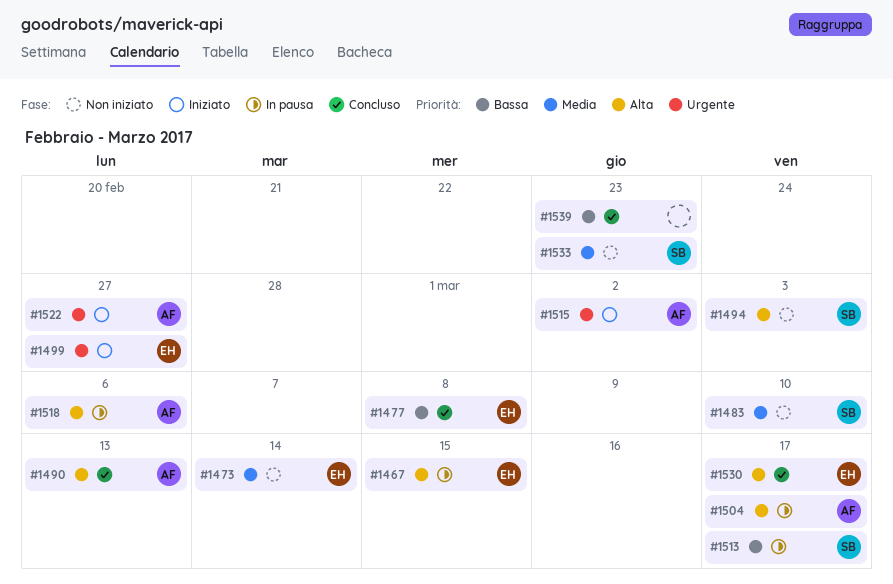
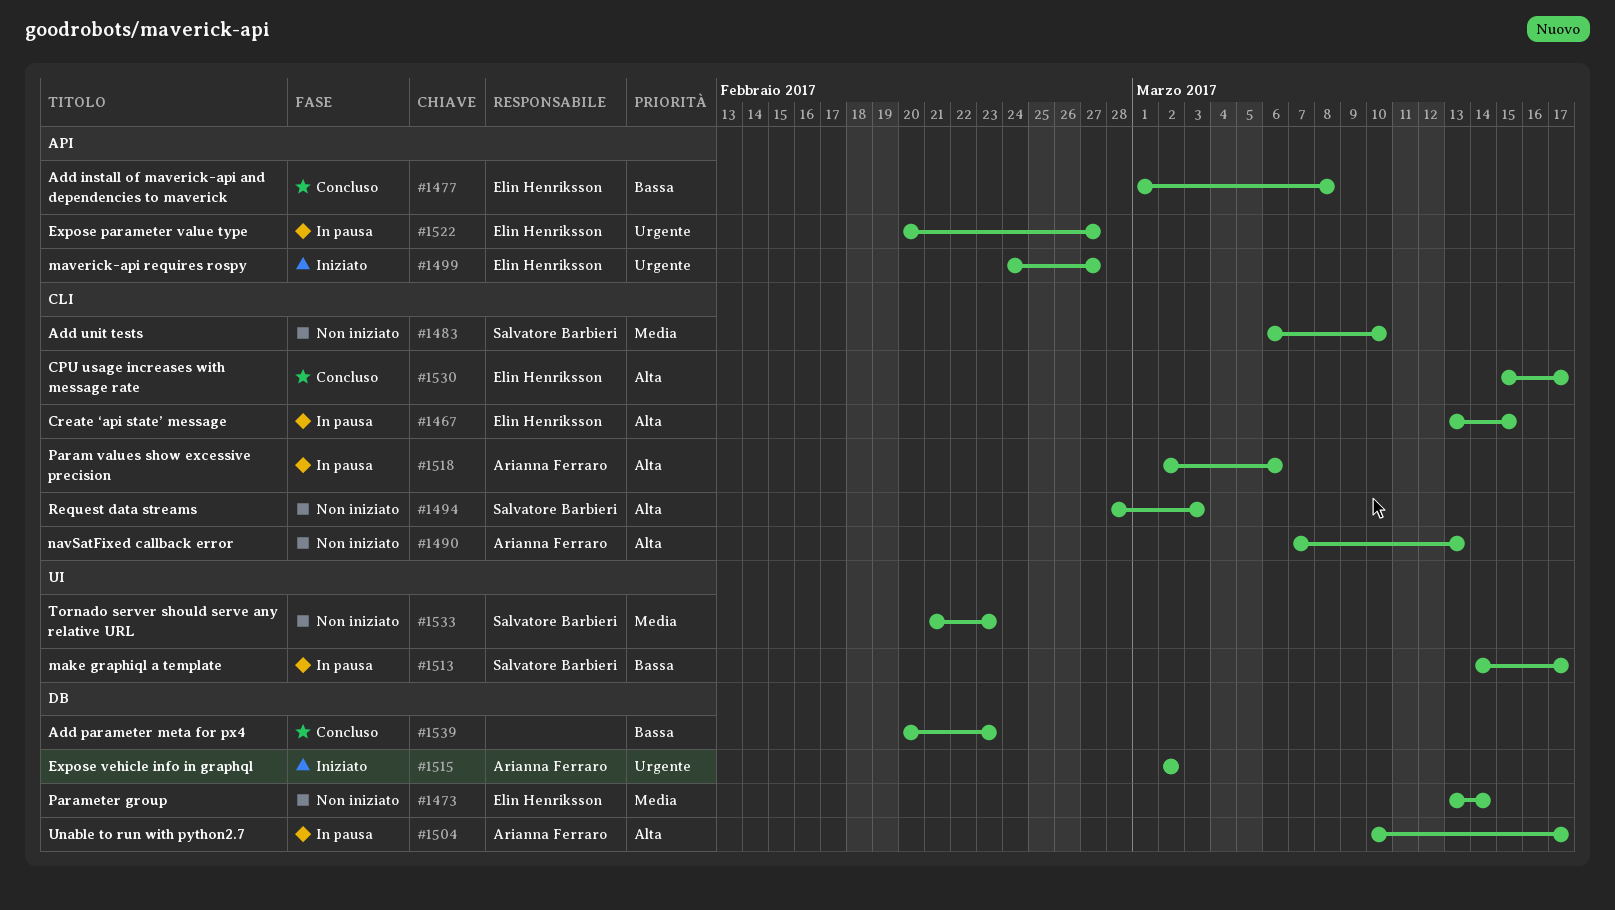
#1490, status: Concluso -> Non iniziato
#1522, status: Iniziato -> In pausa
#1522, owner: Arianna Ferraro -> Elin Henriksson

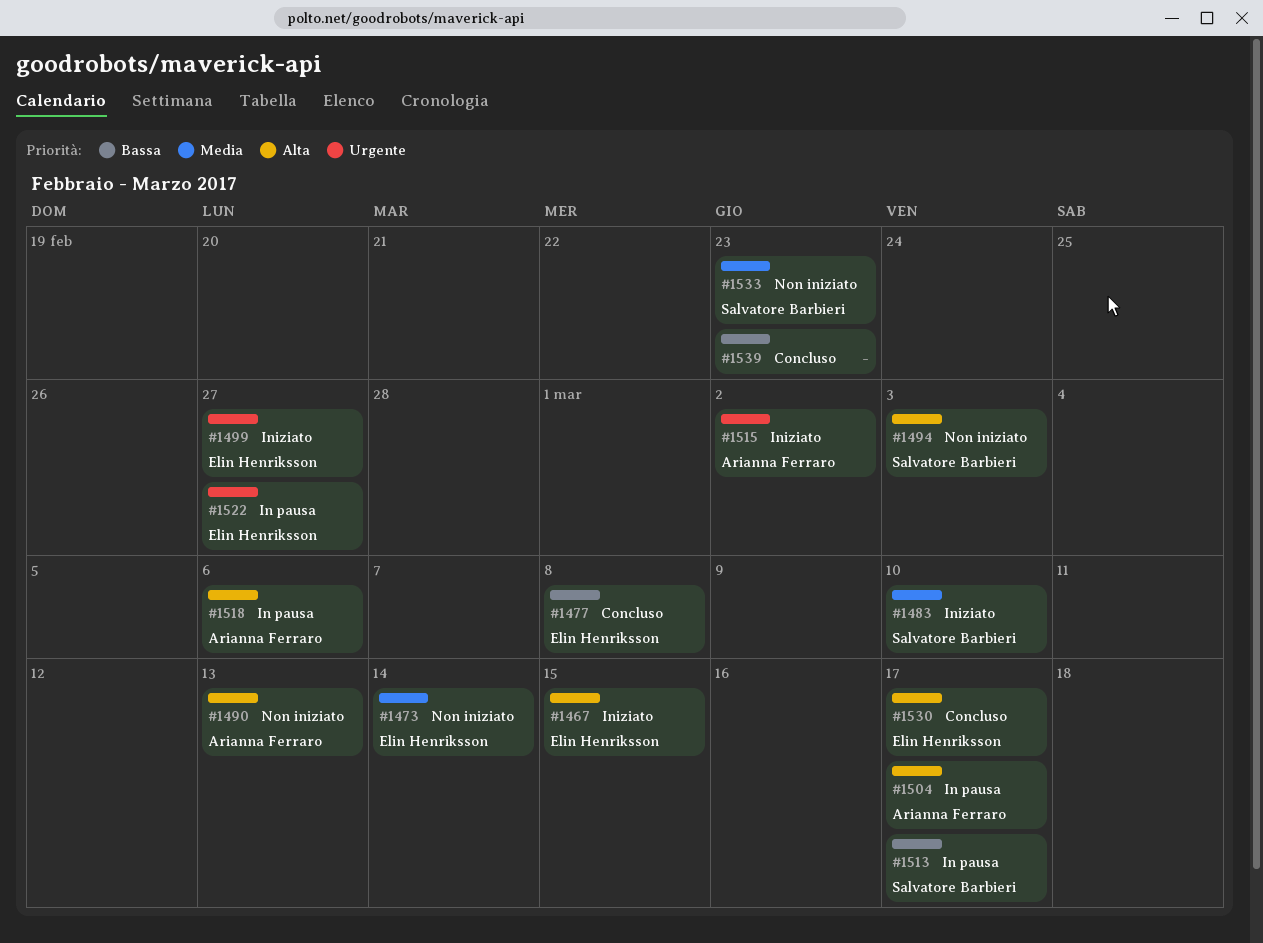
#1467, status: In pausa -> Iniziato
#1483, status: Non iniziato -> Iniziato

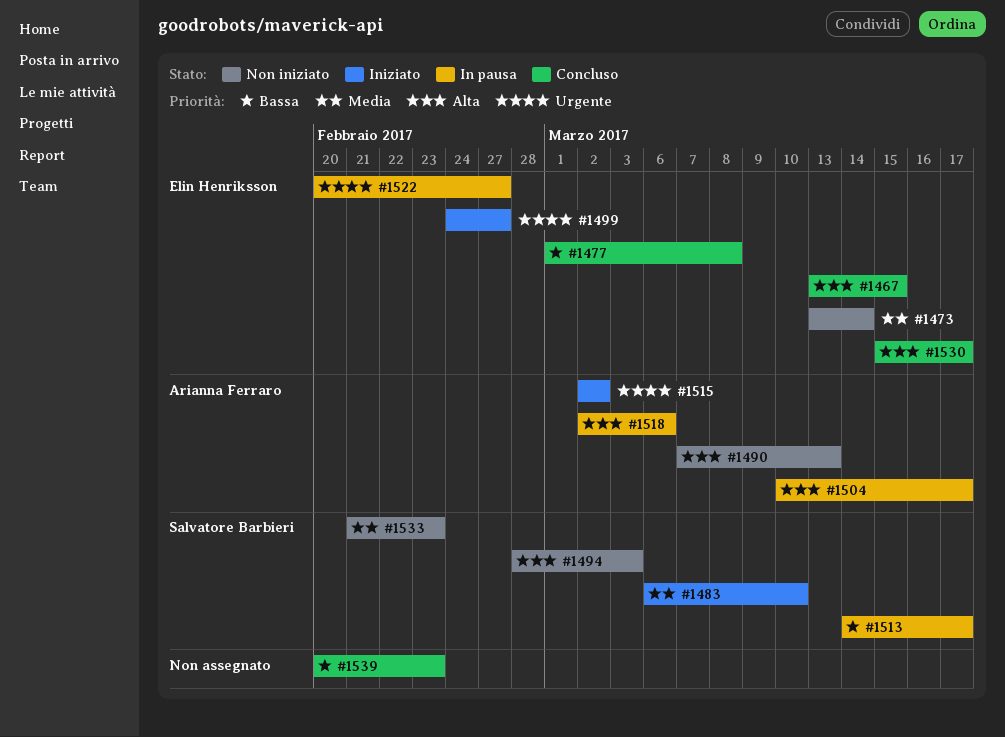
#1467, status: Iniziato -> Concluso

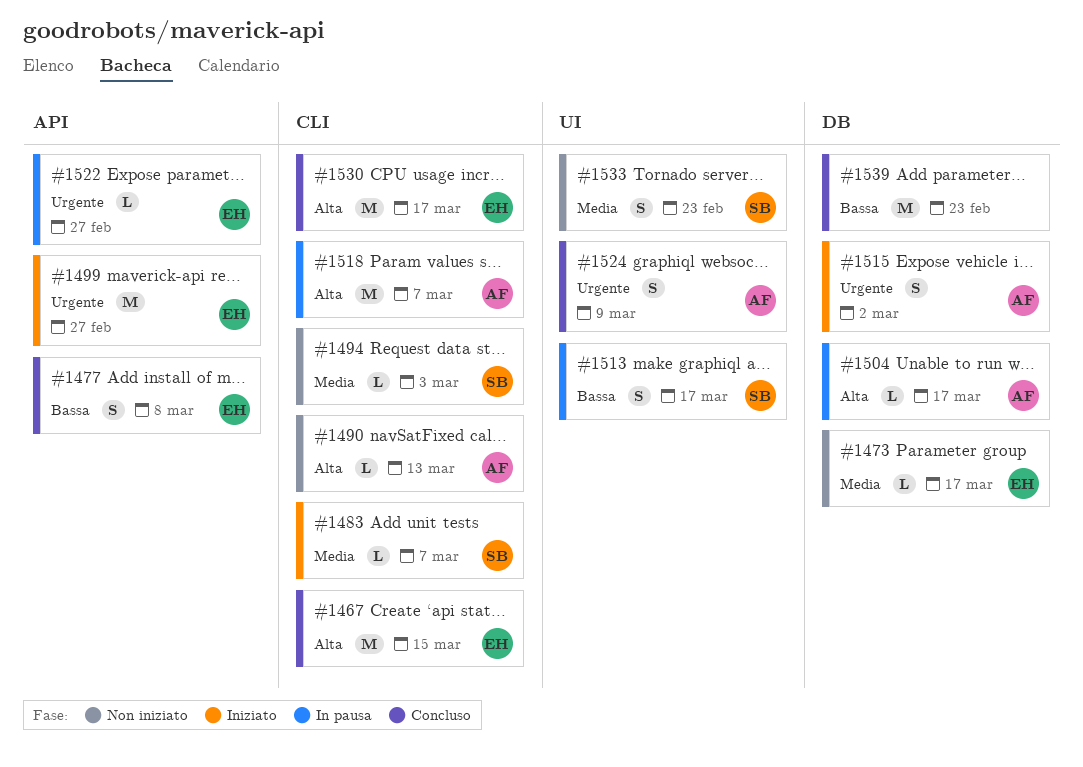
#1473, due: Mar 14 -> Mar 17
#1483, due: Mar 10 -> Mar 7
#1494, priority: Alta -> Media
#1518, due: Mar 6 -> Mar 7
#1524: none -> present

